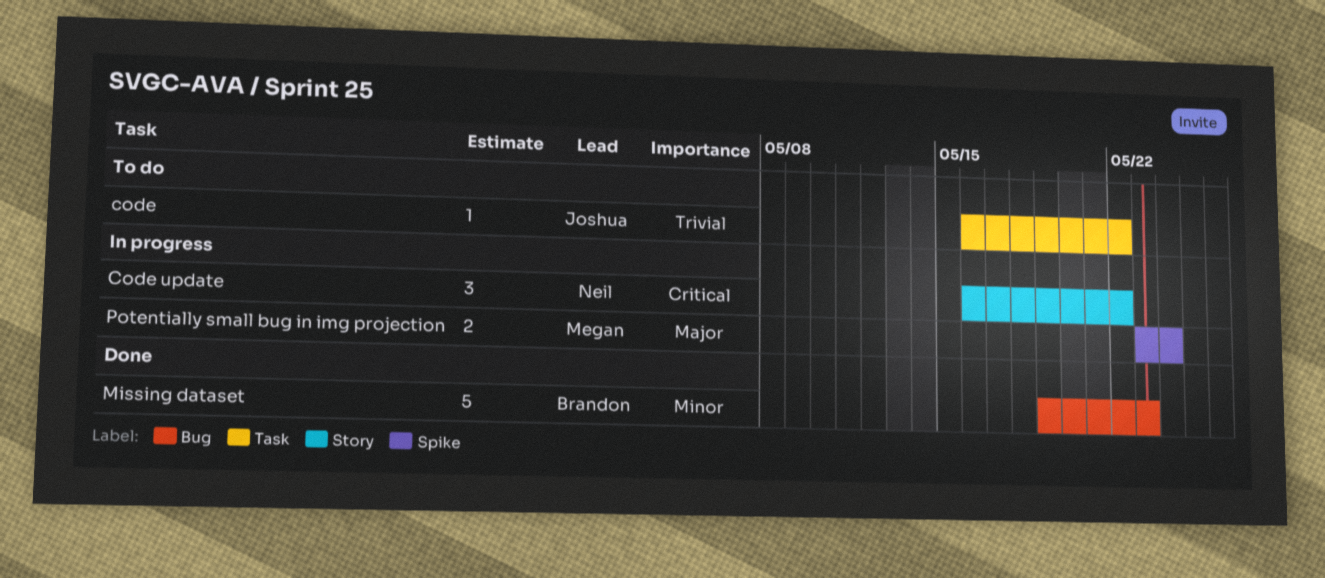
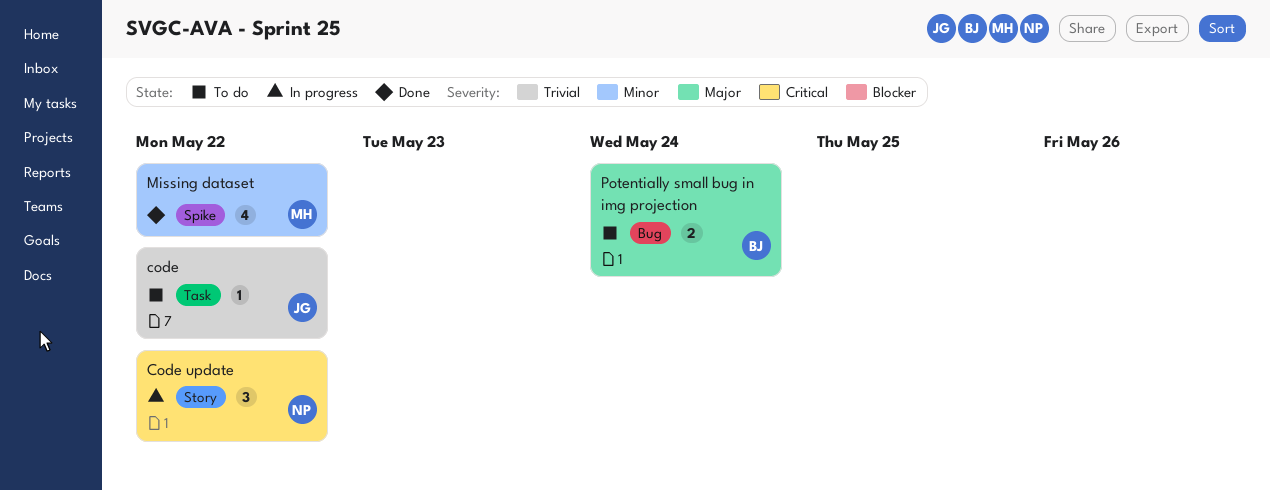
Missing dataset, owner: Brandon -> Megan
Missing dataset, label: Bug -> Spike
Missing dataset, estimate: 5 -> 4
Missing dataset, due: May 23 -> May 22
Potentially small bug in img projection, status: In progress -> To do
Potentially small bug in img projection, owner: Megan -> Brandon
Potentially small bug in img projection, label: Spike -> Bug

